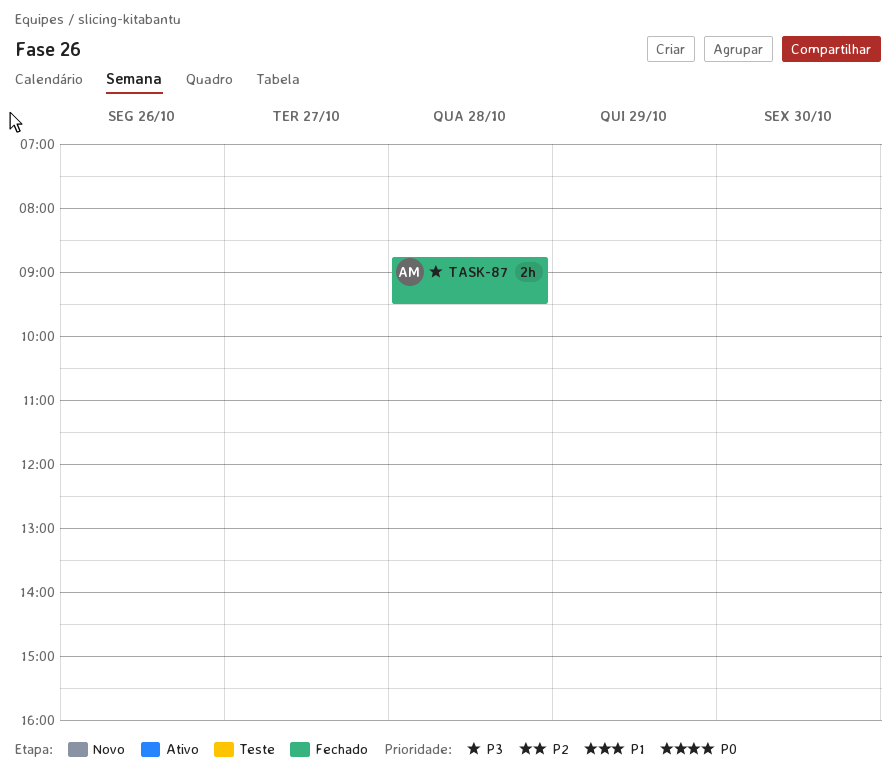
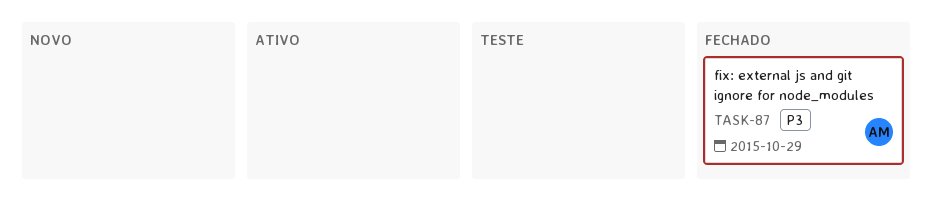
TASK-87, day: Oct 28 -> Oct 29

